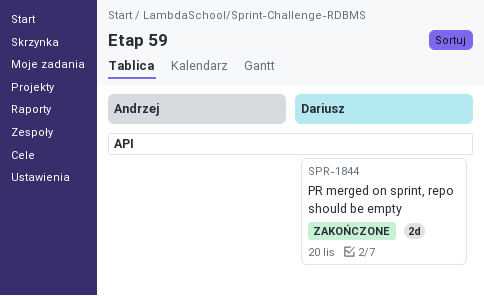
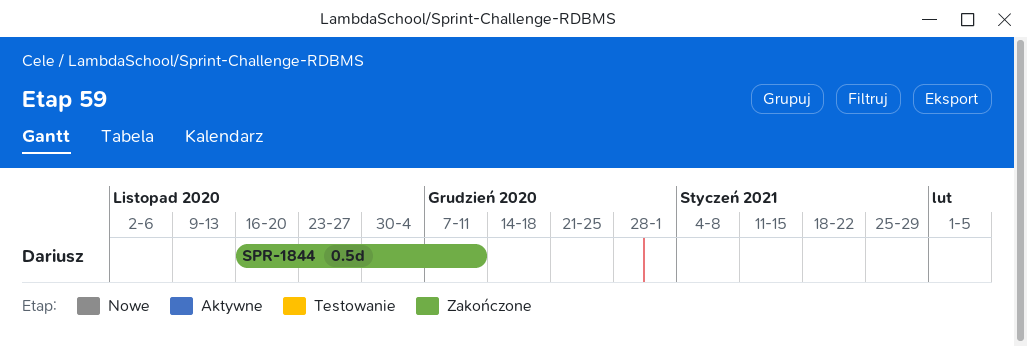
SPR-1844, estimate: 2d -> 0.5d
SPR-1844, due: Nov 20 -> Dec 11

